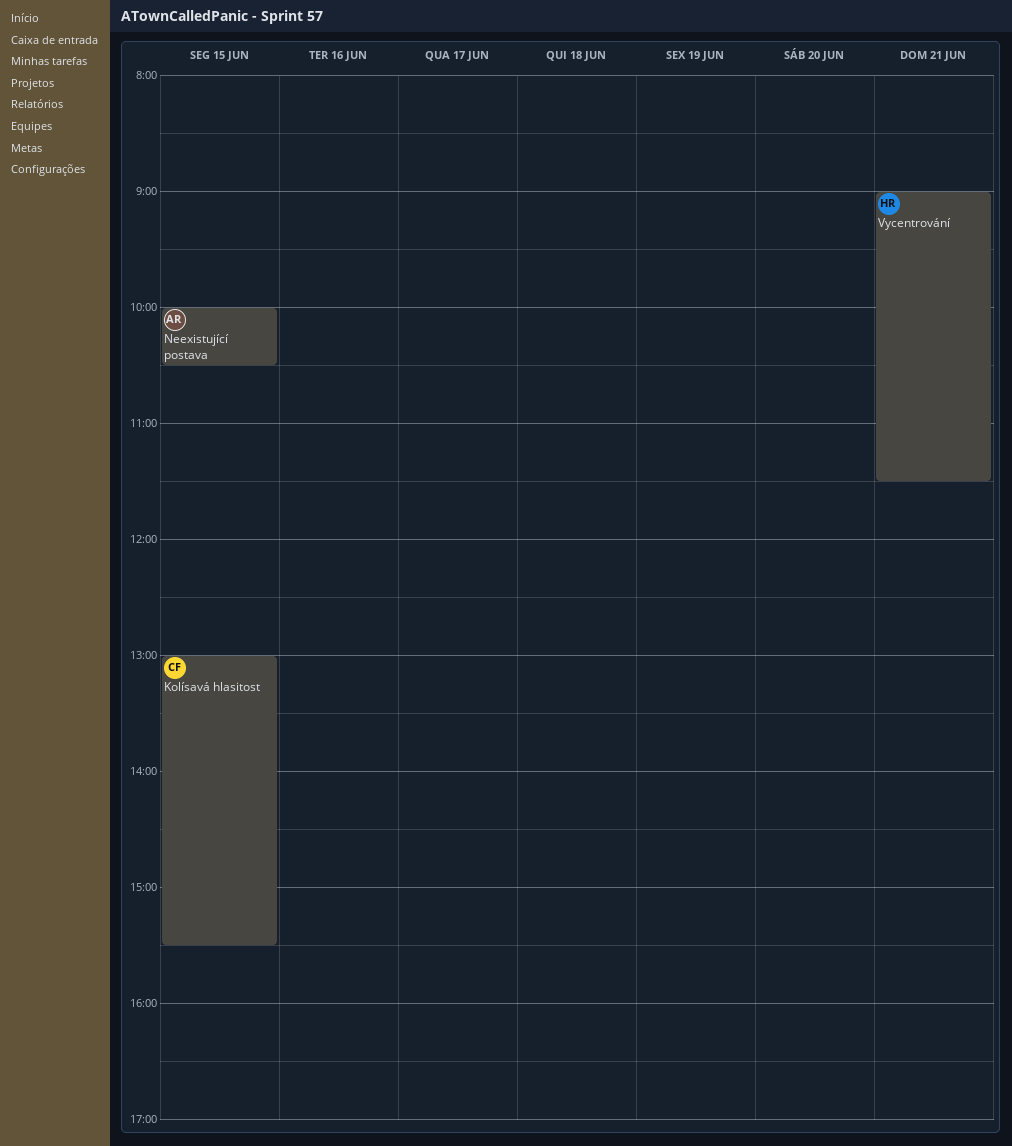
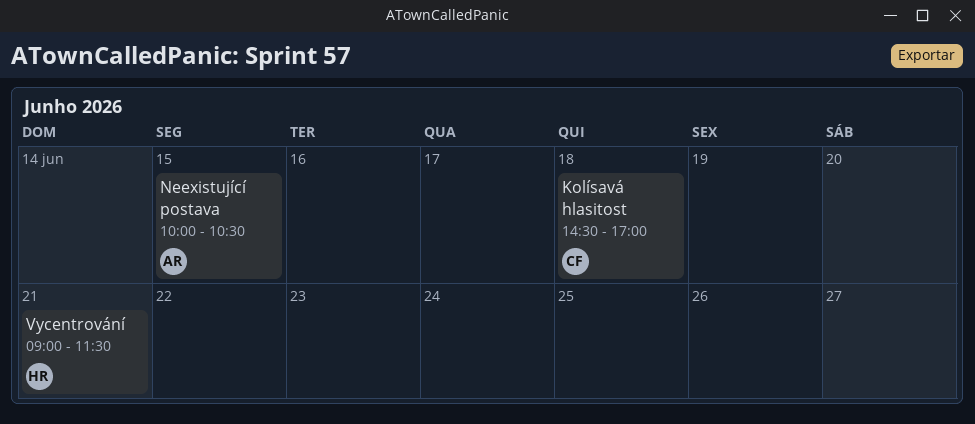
Kolísavá hlasitost, day: Jun 15 -> Jun 18
Kolísavá hlasitost, begins: 13:00 -> 14:30
Kolísavá hlasitost, ends: 15:30 -> 17:00

